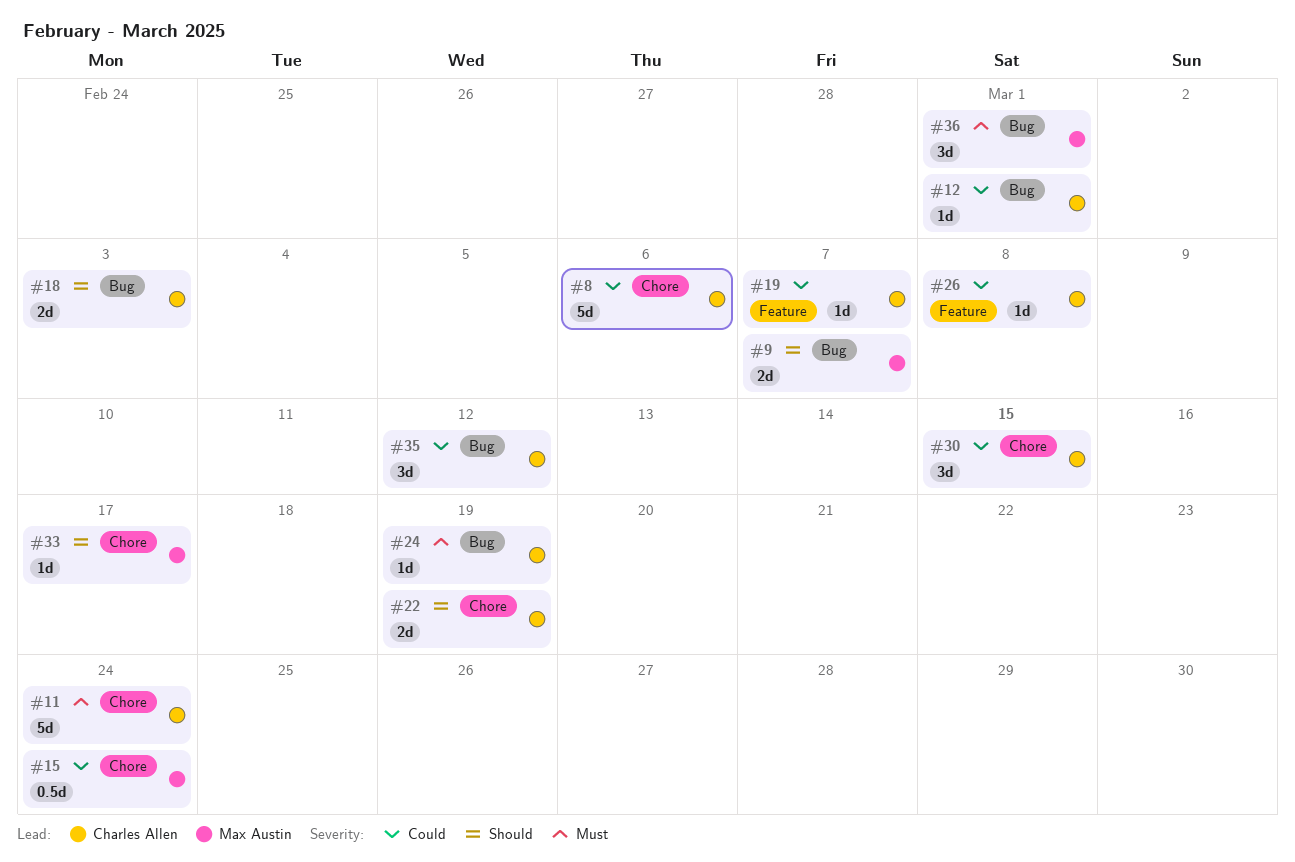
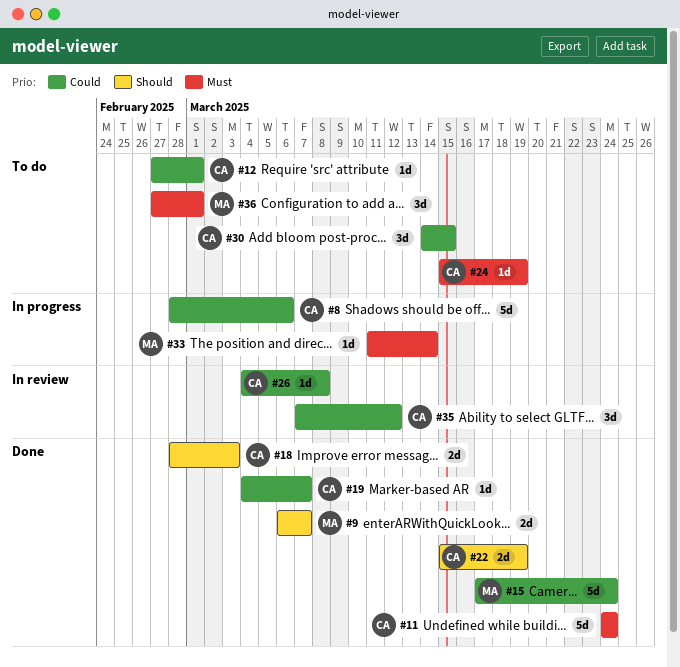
#15, estimate: 0.5d -> 5d
#33, priority: Should -> Must
#33, due: Mar 17 -> Mar 14

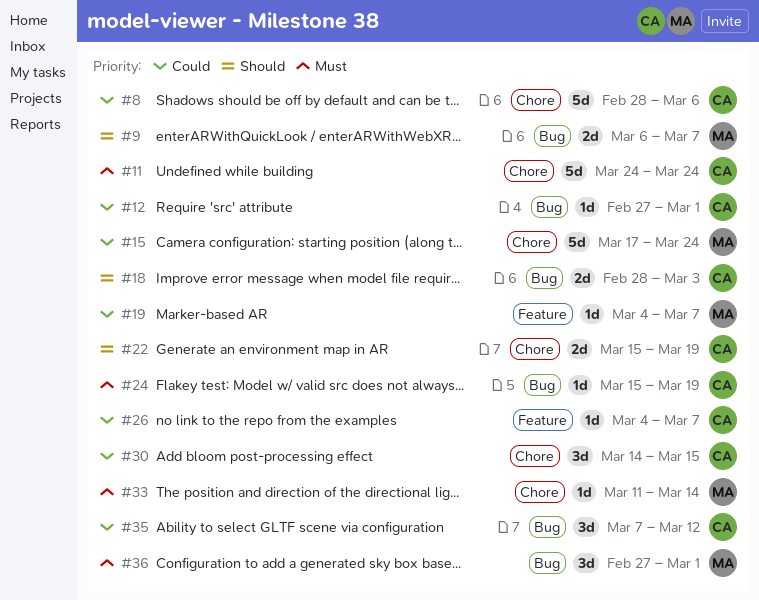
#19, owner: CA -> MA
#26, due: Mar 8 -> Mar 7

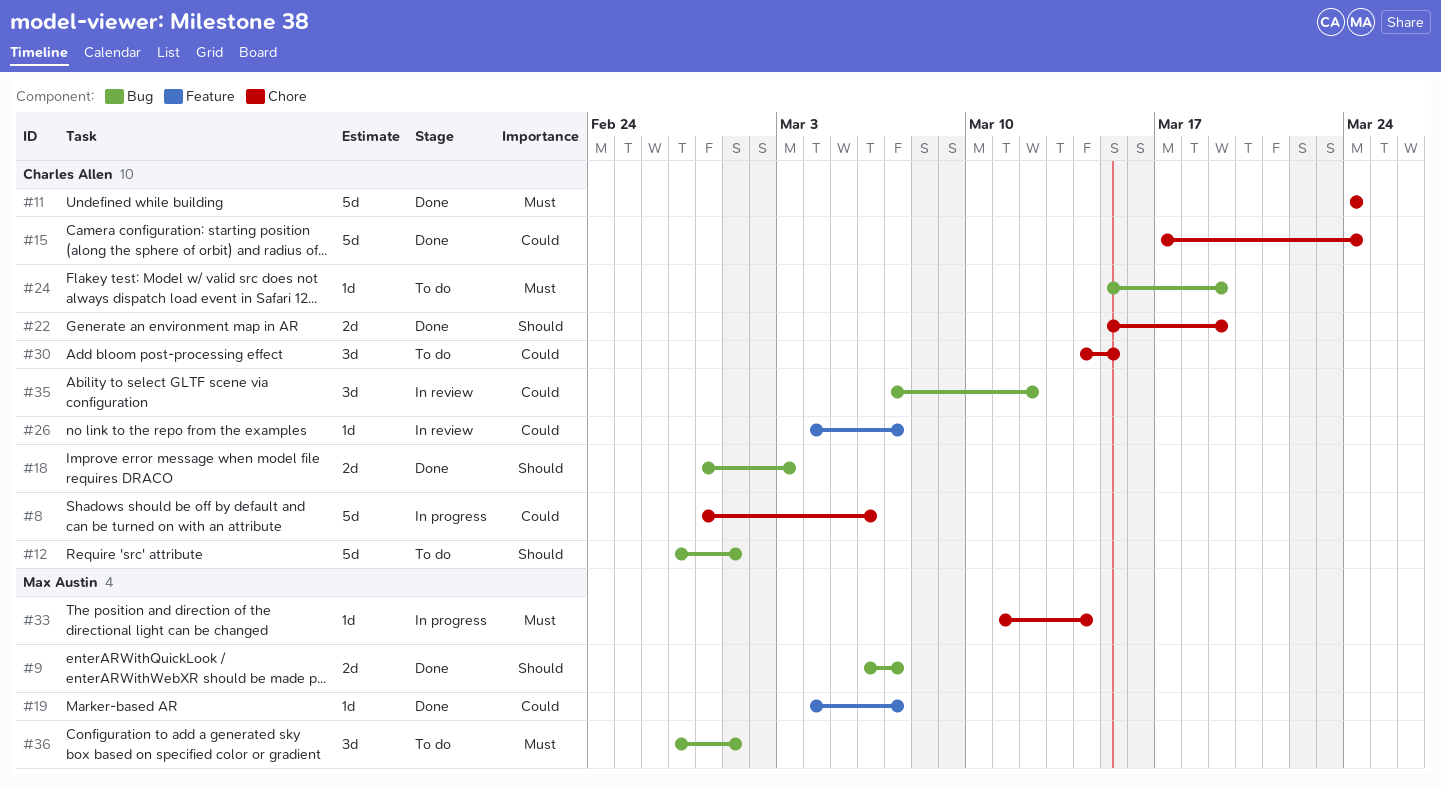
#12, priority: Could -> Should
#12, estimate: 1d -> 5d
#15, owner: Max Austin -> Charles Allen

